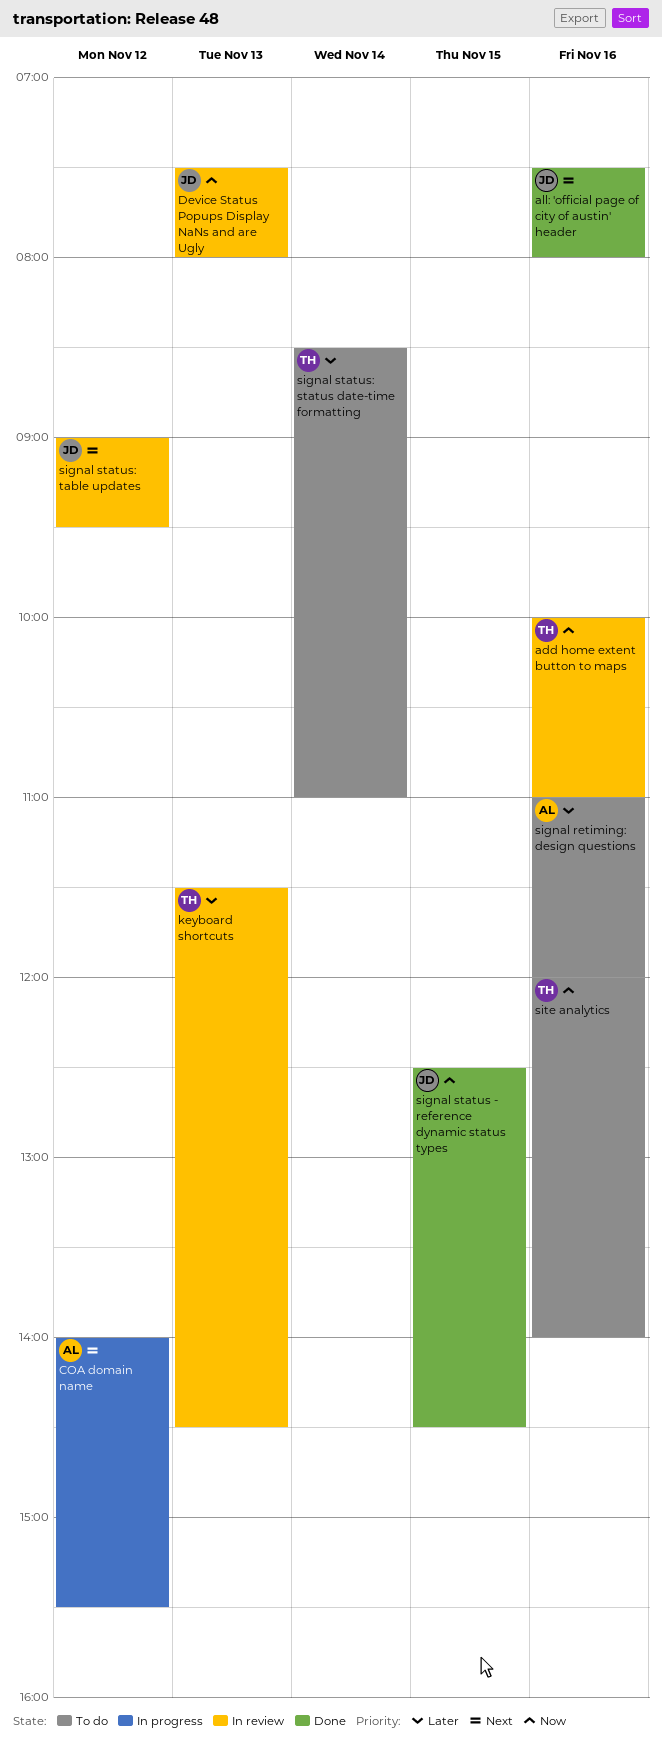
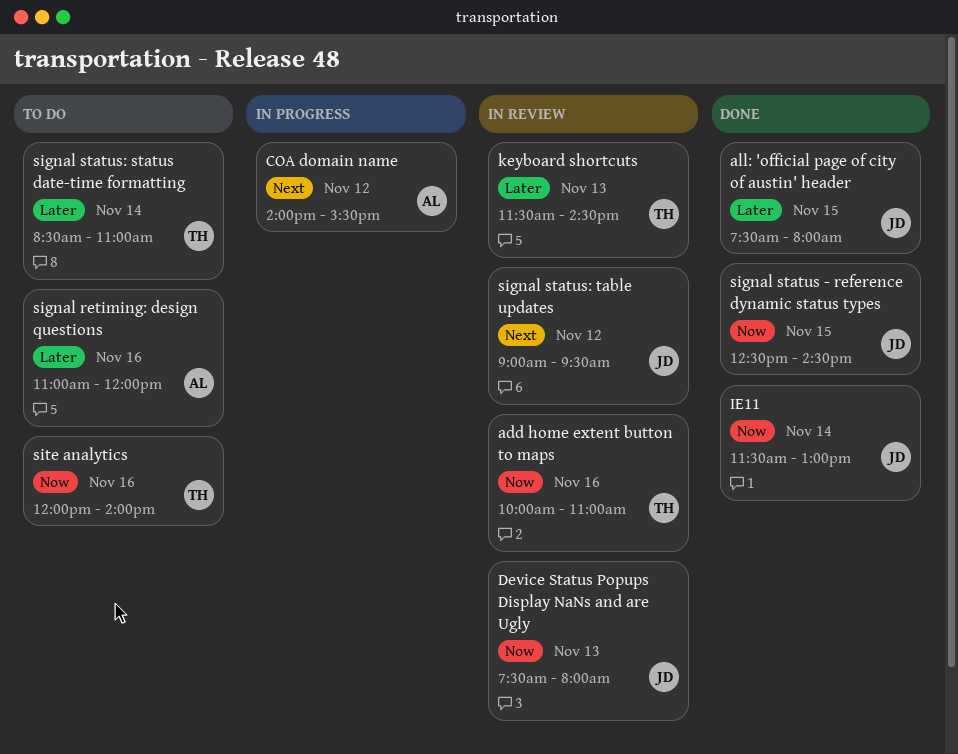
all: 'official page of city of austin' header, priority: Next -> Later
all: 'official page of city of austin' header, day: Nov 16 -> Nov 15
IE11: none -> present

